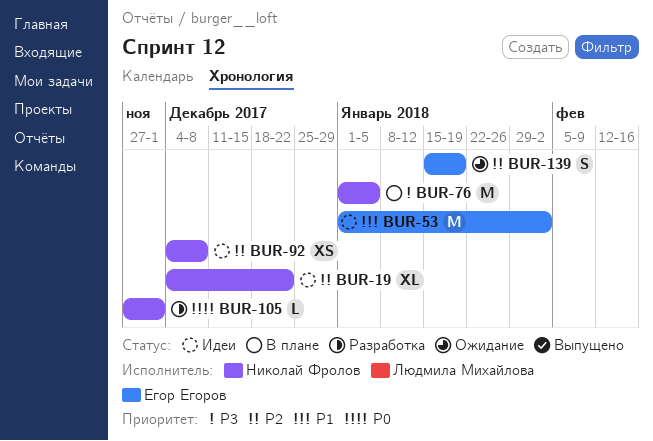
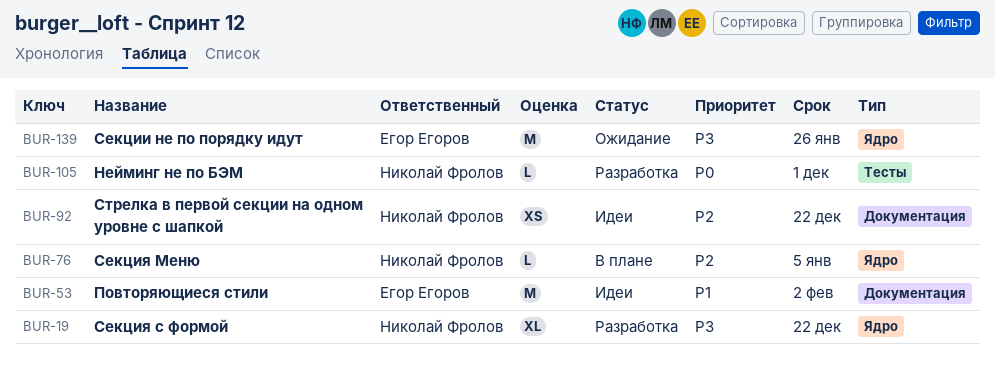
BUR-19, status: Идеи -> Разработка
BUR-19, priority: P2 -> P3
BUR-76, priority: P3 -> P2
BUR-76, estimate: M -> L
BUR-92, due: Dec 8 -> Dec 22
BUR-139, priority: P2 -> P3
BUR-139, estimate: S -> M
BUR-139, due: Jan 19 -> Jan 26

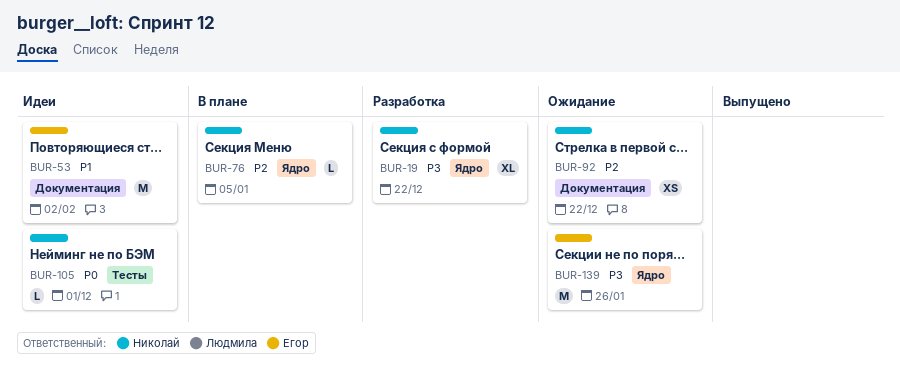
BUR-92, status: Идеи -> Ожидание
BUR-105, status: Разработка -> Идеи

